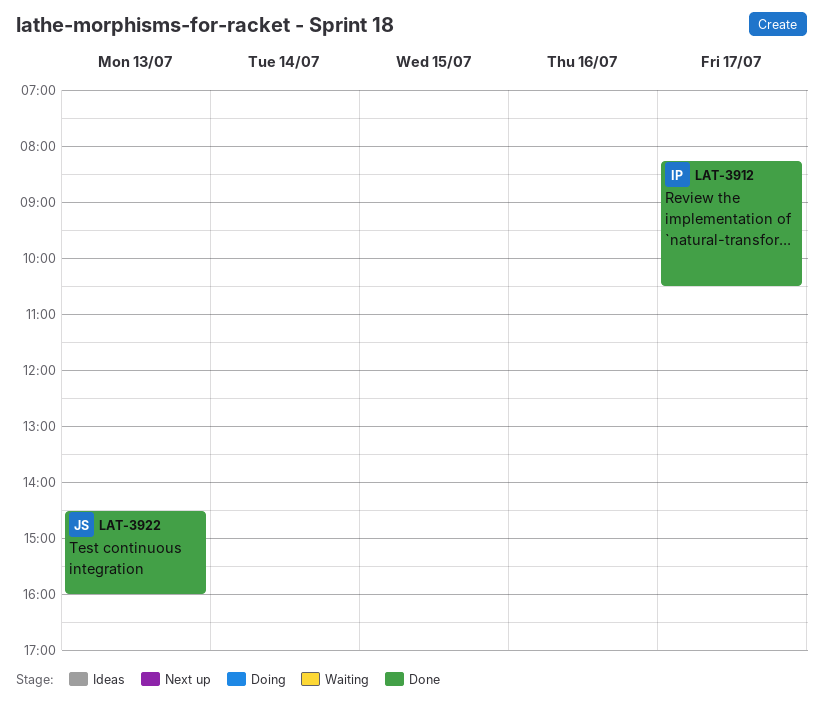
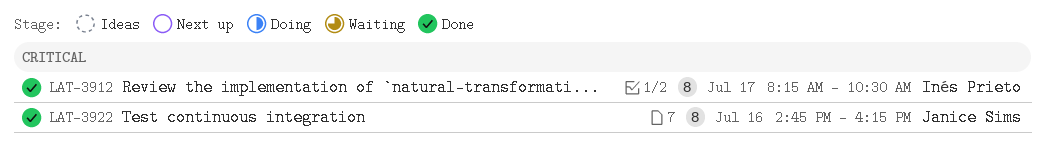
LAT-3922, day: Jul 13 -> Jul 16
LAT-3922, begins: 14:30 -> 14:45
LAT-3922, ends: 16:00 -> 16:15

